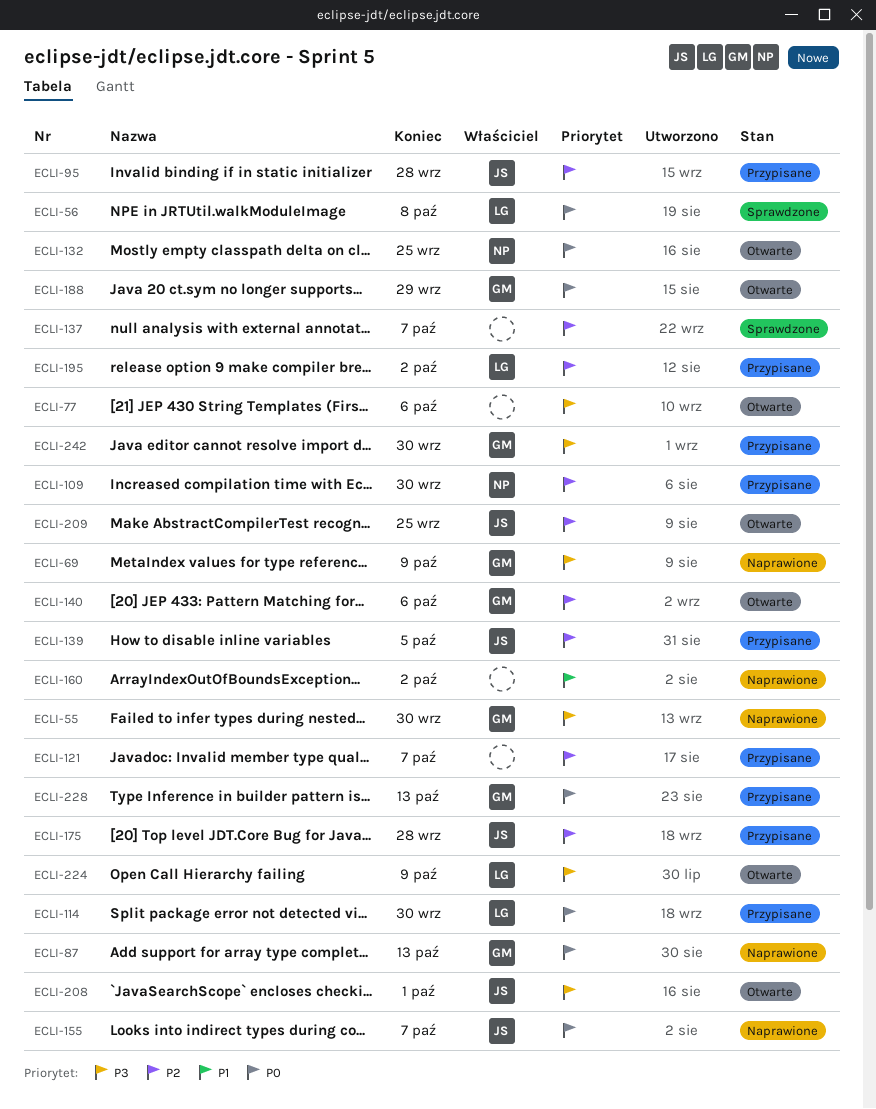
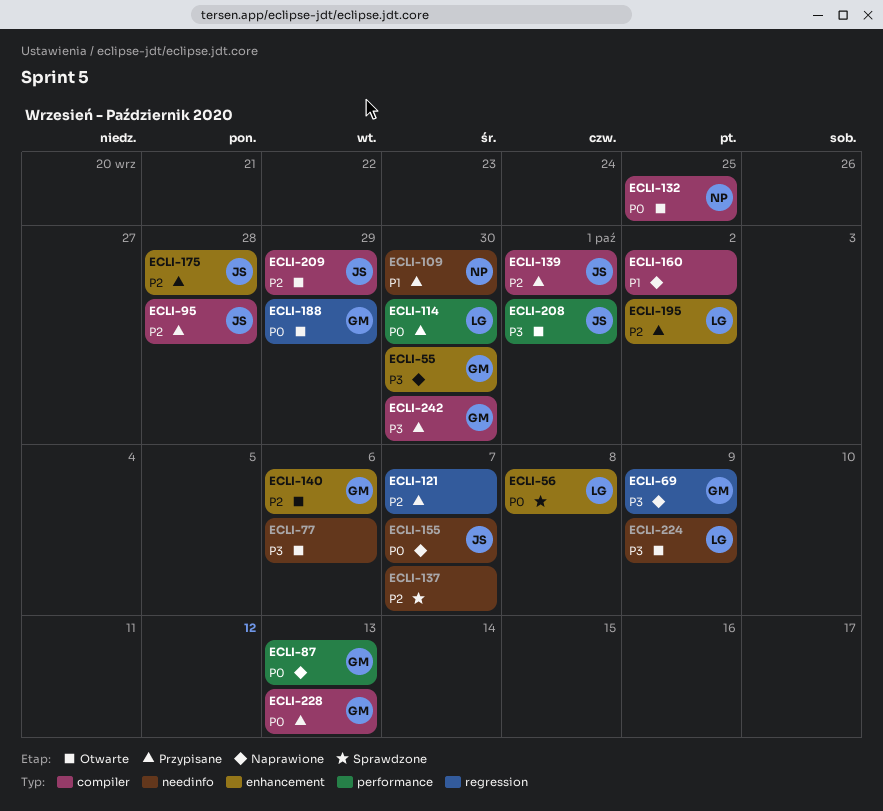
ECLI-109, priority: P2 -> P1
ECLI-139, due: Oct 5 -> Oct 1
ECLI-209, due: Sep 25 -> Sep 29

